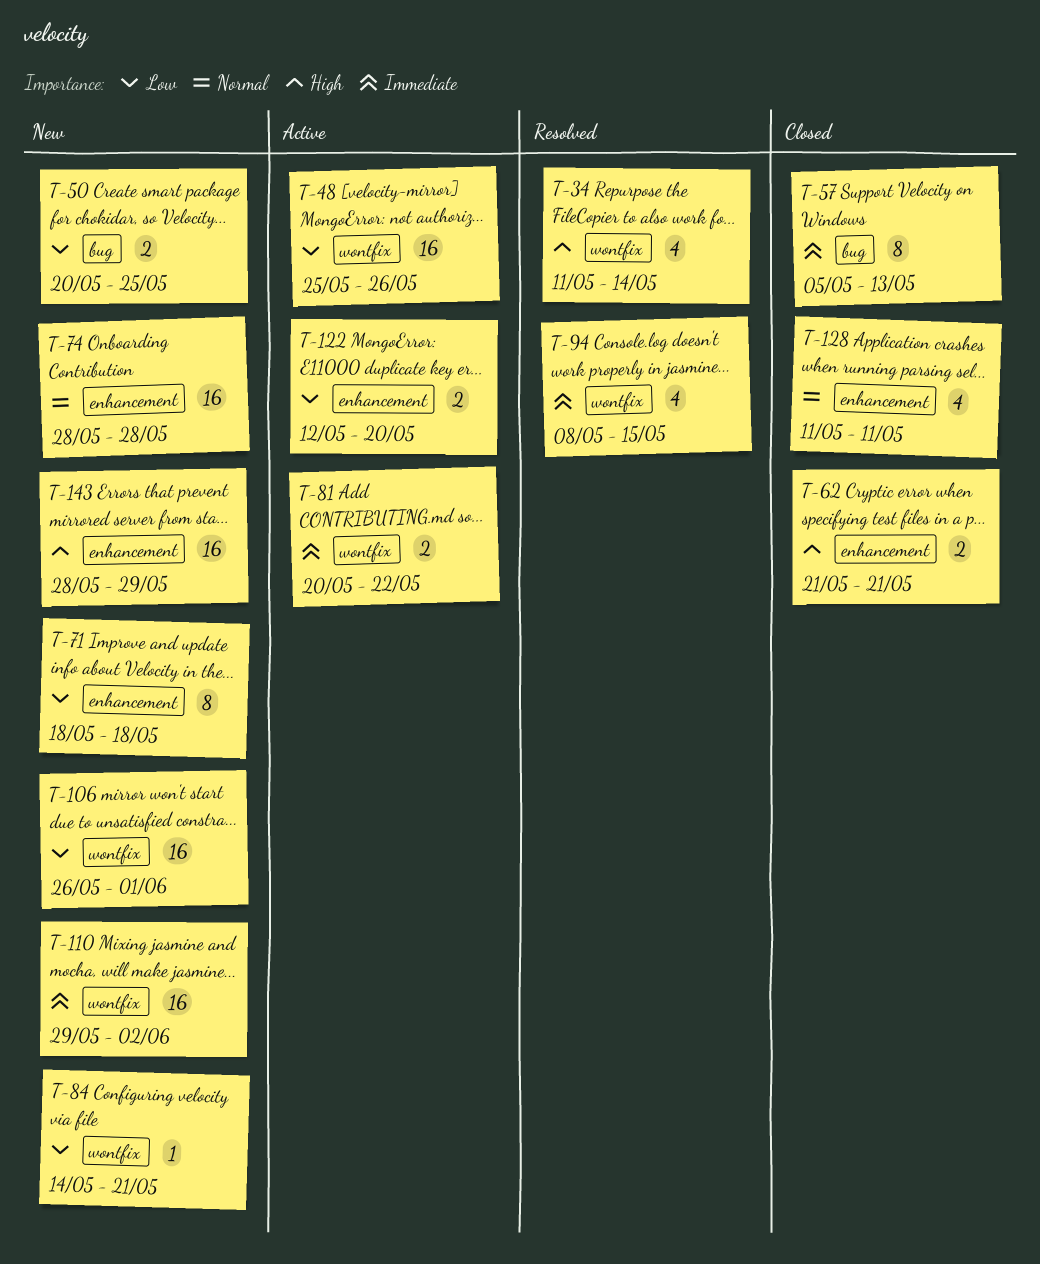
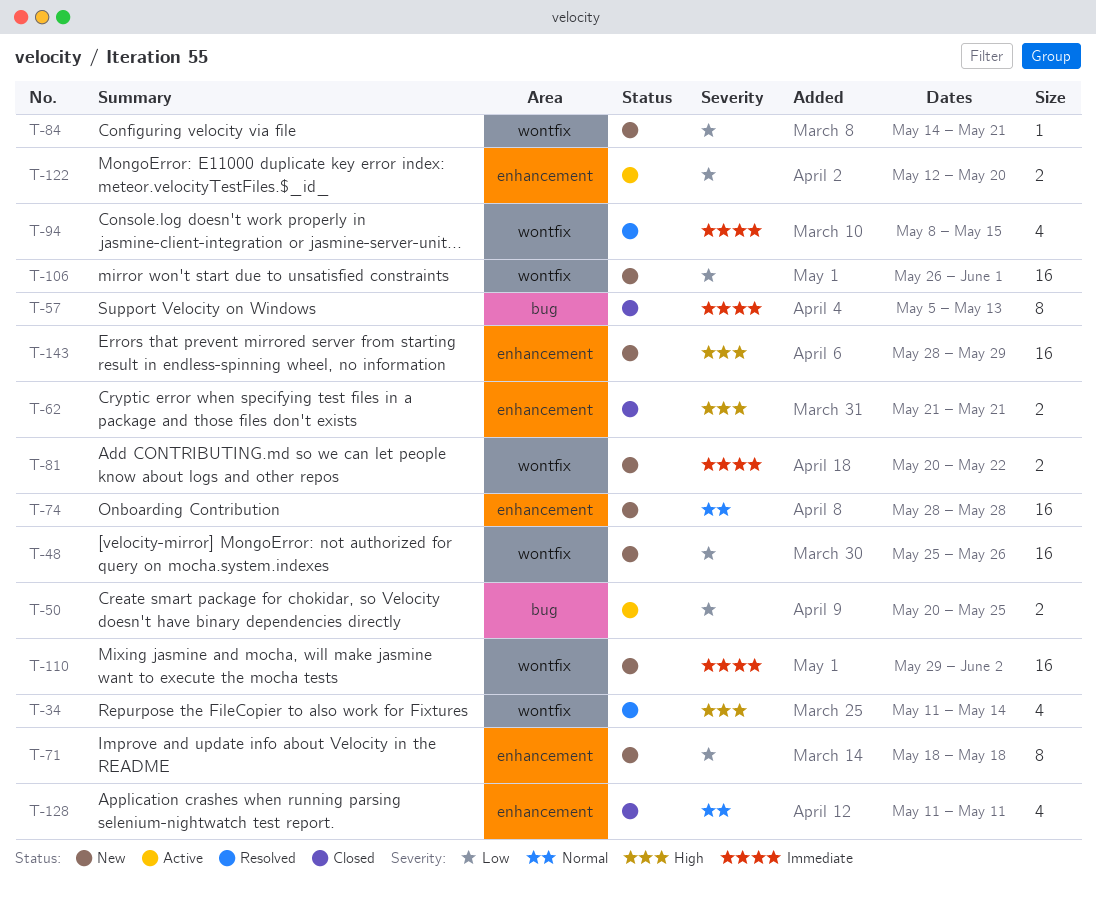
T-48, status: Active -> New
T-50, status: New -> Active
T-81, status: Active -> New

